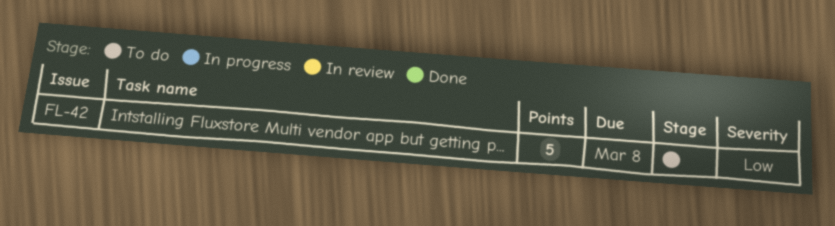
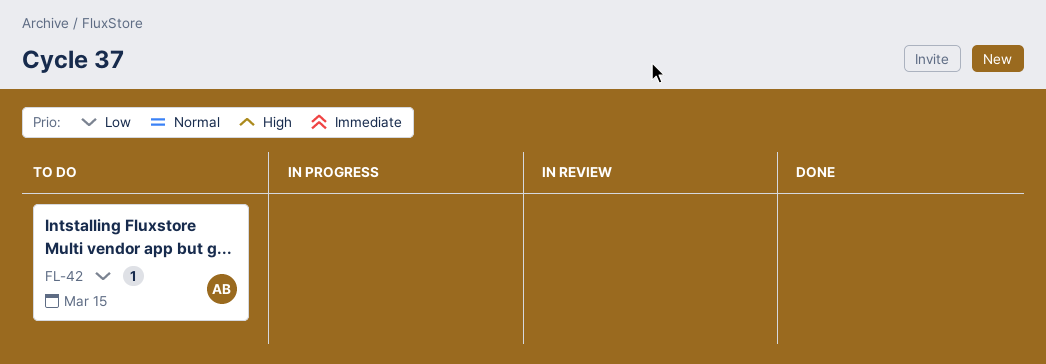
FL-42, estimate: 5 -> 1
FL-42, due: Mar 8 -> Mar 15

